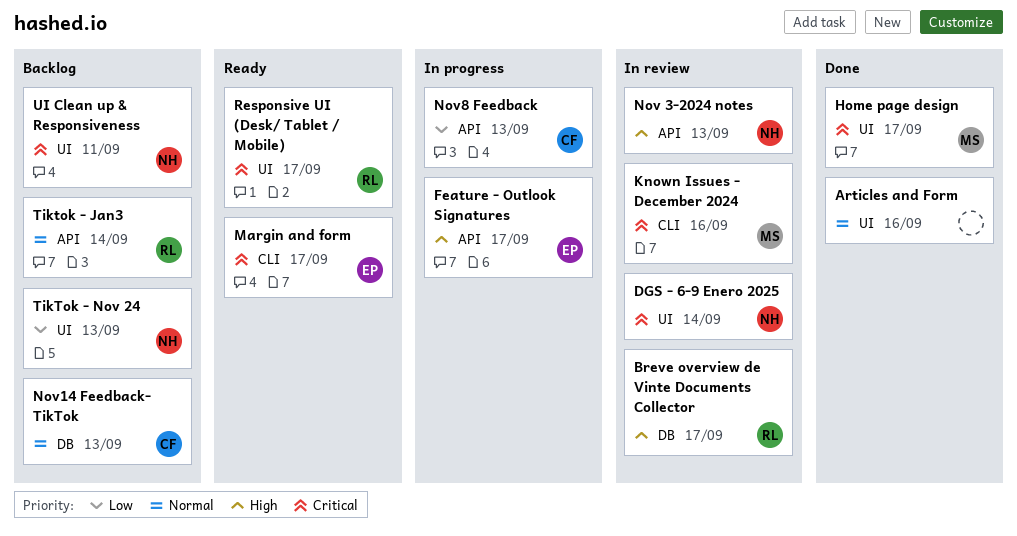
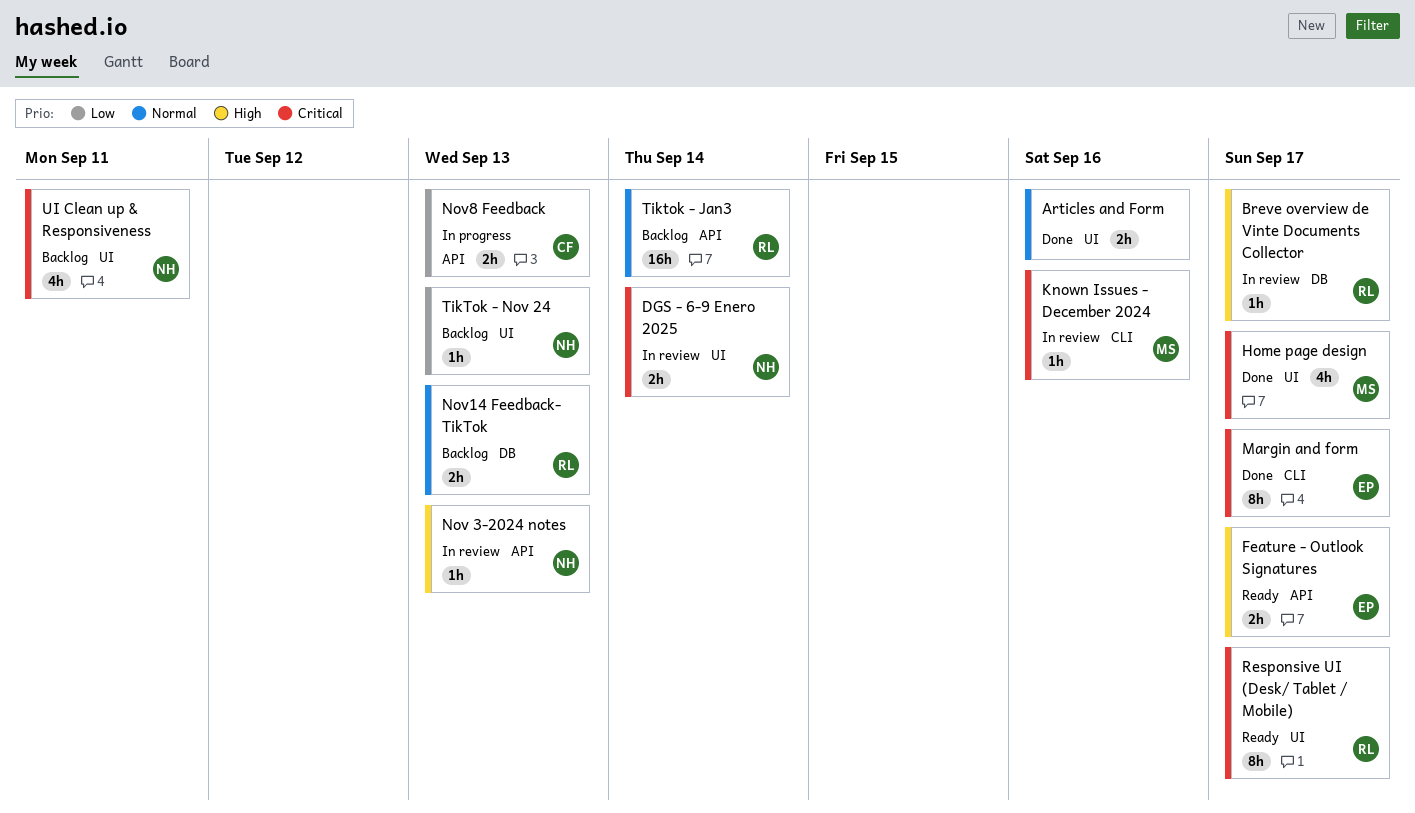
Feature - Outlook Signatures, status: In progress -> Ready
Margin and form, status: Ready -> Done
Nov14 Feedback- TikTok, owner: CF -> RL

